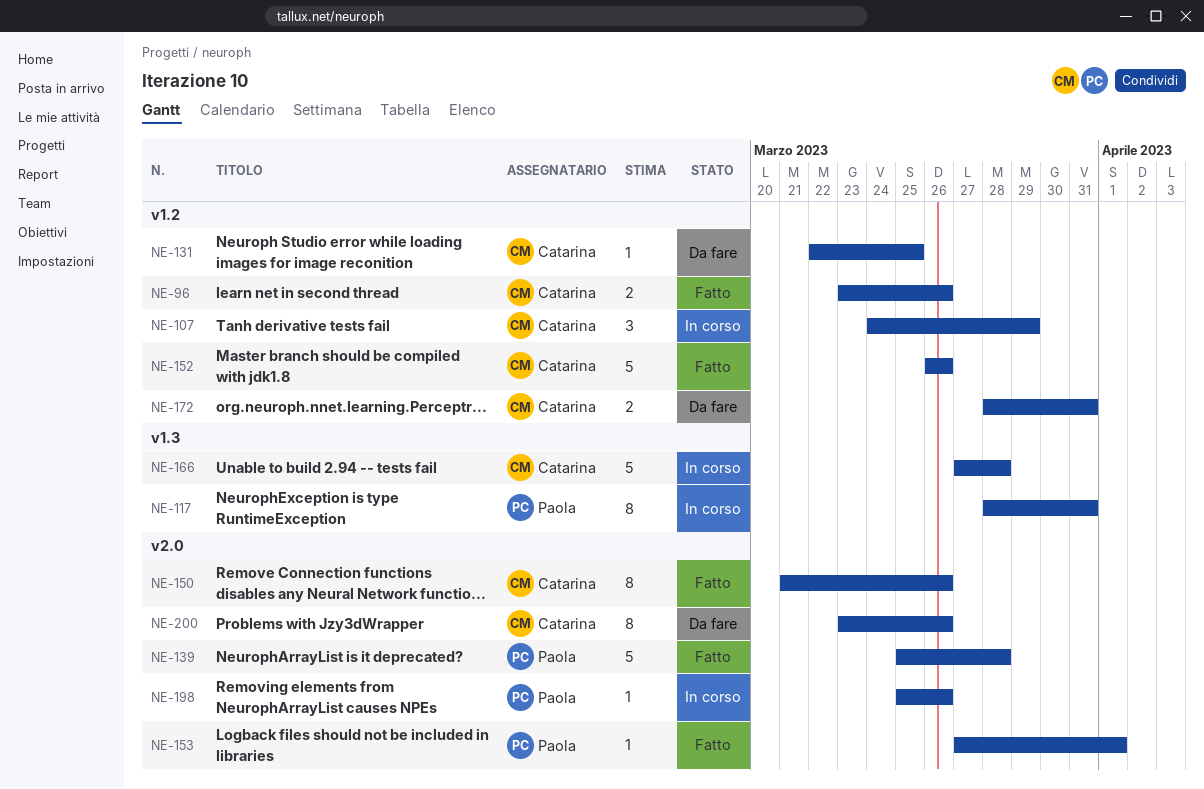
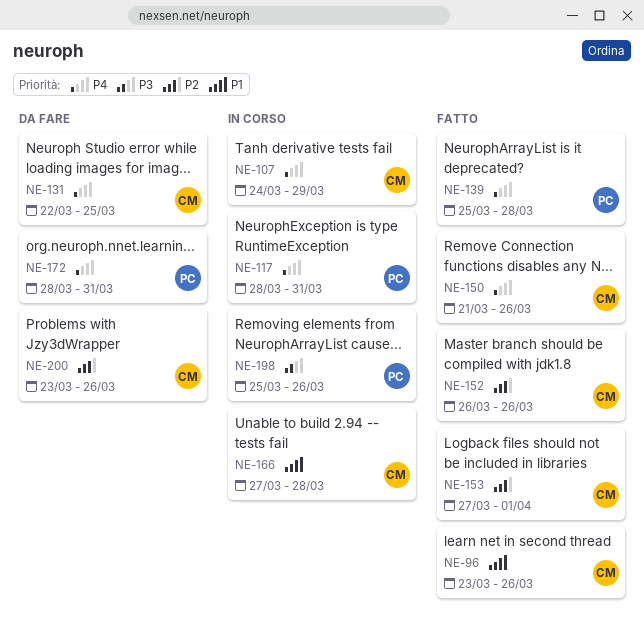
NE-153, owner: Paola -> Catarina
NE-172, owner: Catarina -> Paola

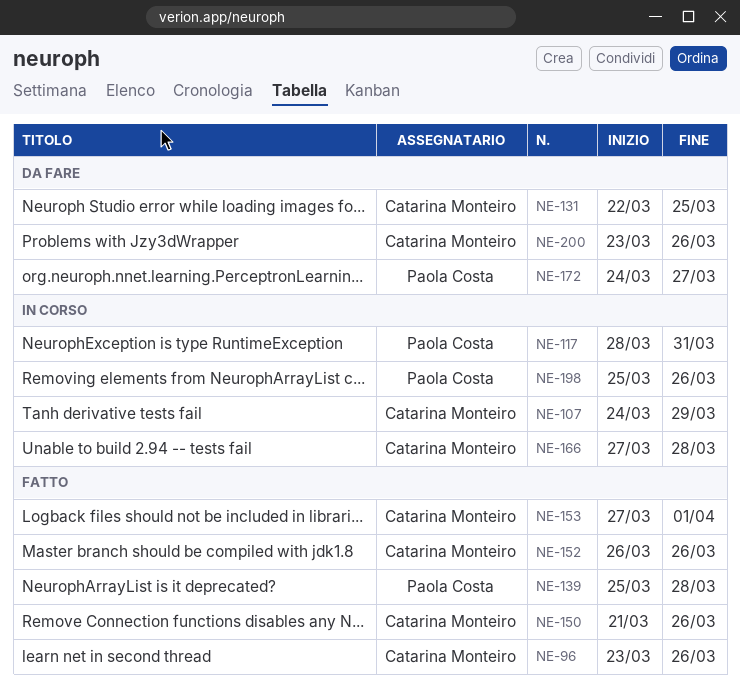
NE-172, start: Mar 28 -> Mar 24
NE-172, due: Mar 31 -> Mar 27

